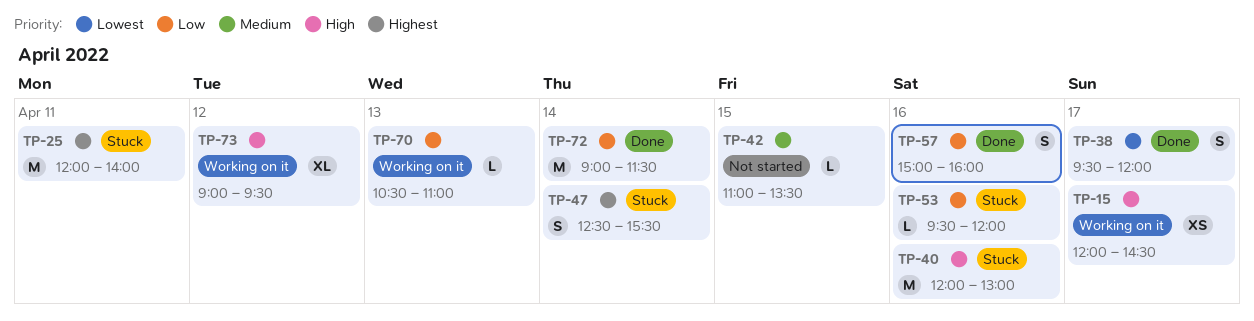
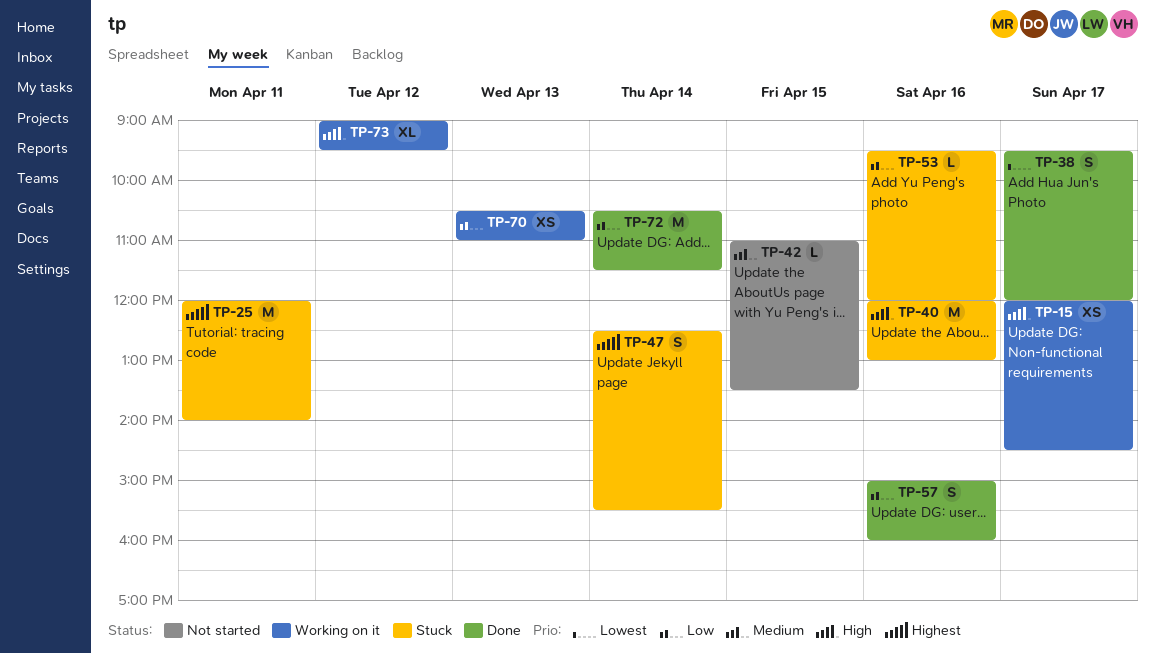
TP-70, estimate: L -> XS
TP-72, begins: 09:00 -> 10:30

